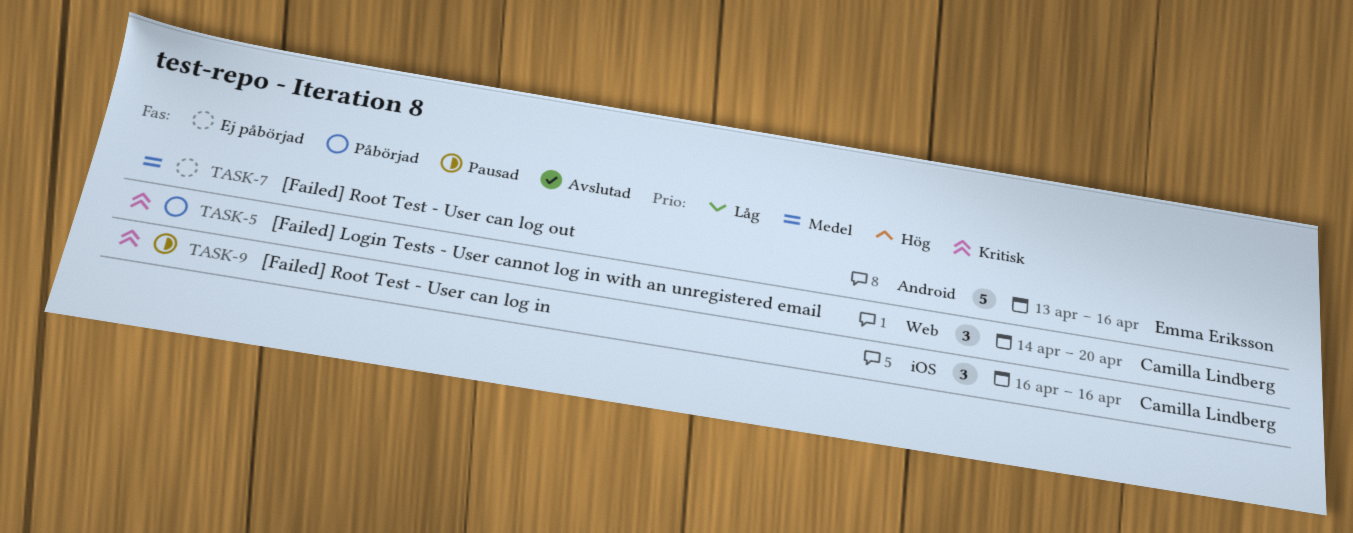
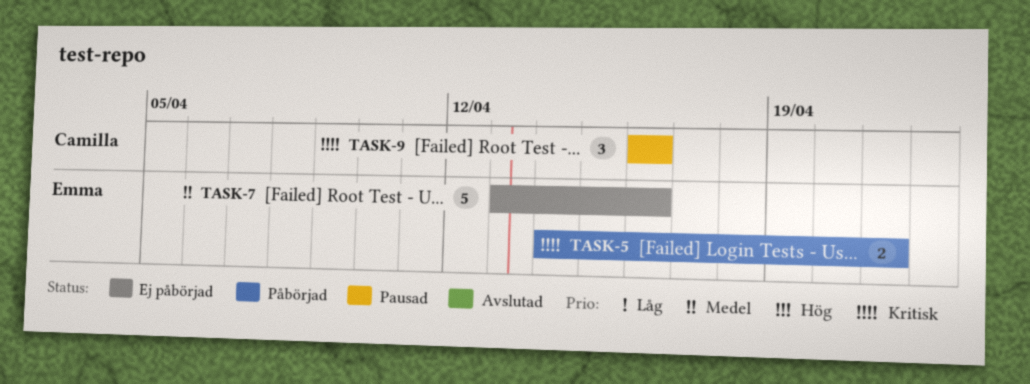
TASK-5, owner: Camilla Lindberg -> Emma Eriksson
TASK-5, estimate: 3 -> 2
TASK-5, due: Apr 20 -> Apr 21

